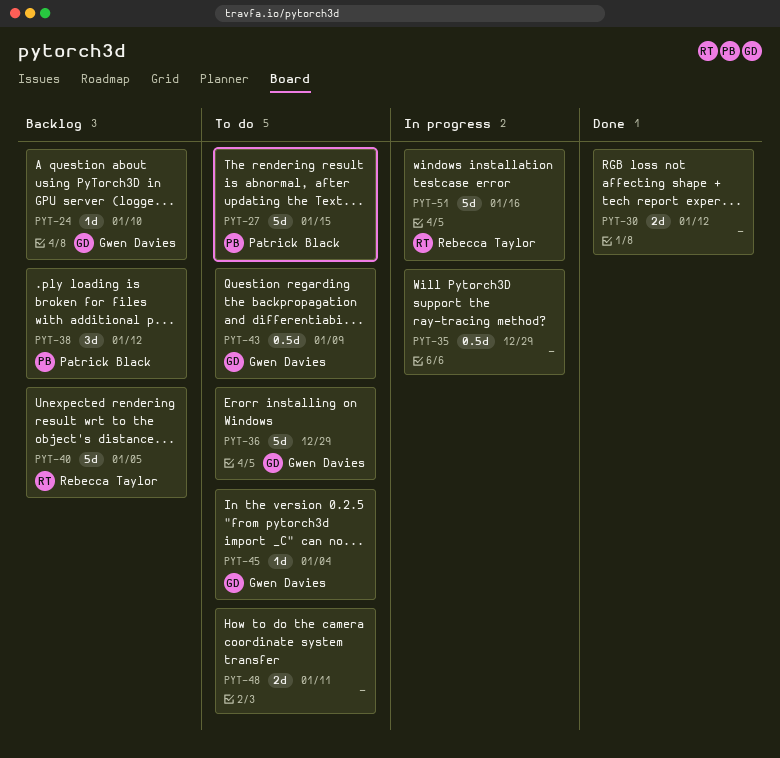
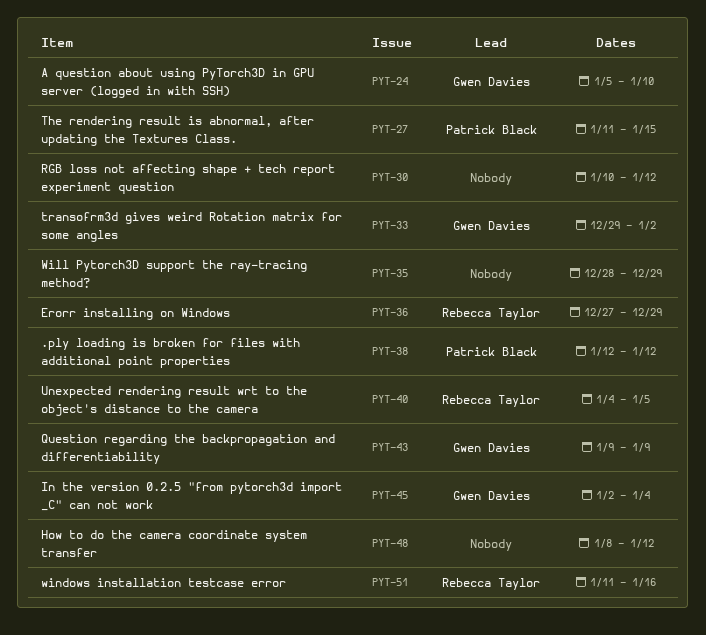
PYT-33: none -> present
PYT-36, owner: Gwen Davies -> Rebecca Taylor
PYT-48, due: Jan 11 -> Jan 12

